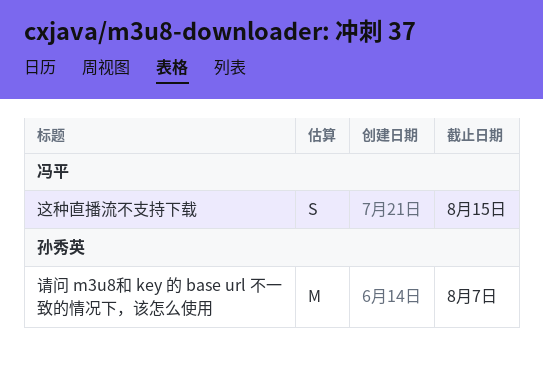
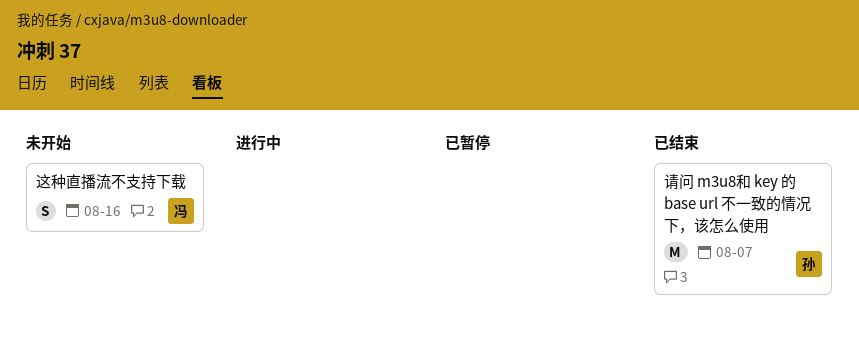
这种直播流不支持下载, due: Aug 15 -> Aug 16

